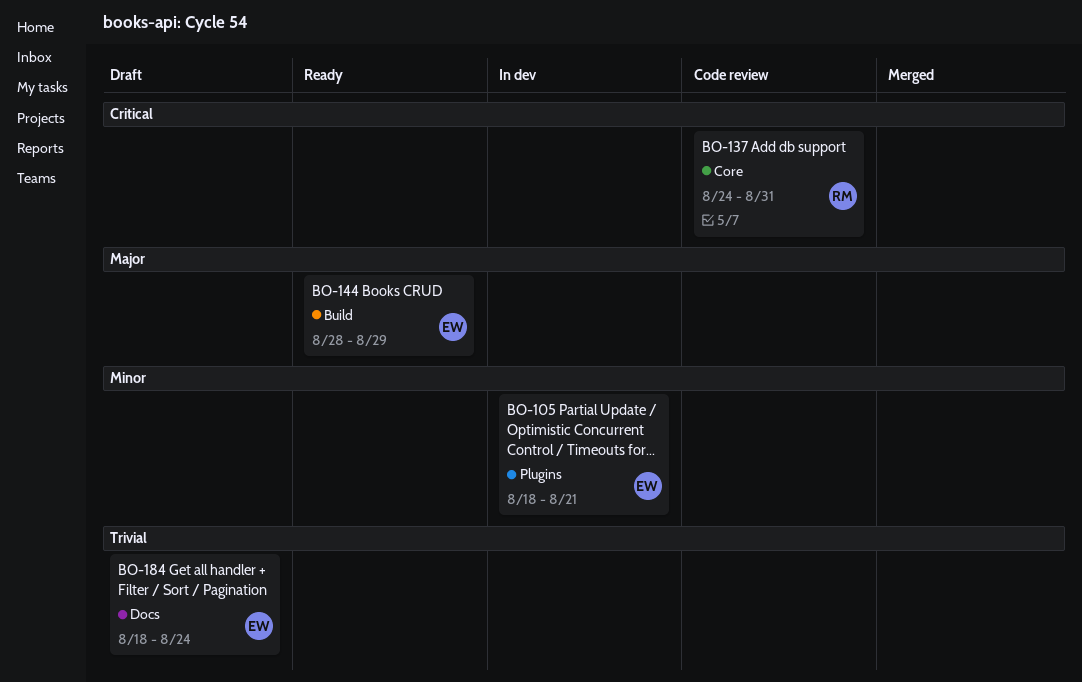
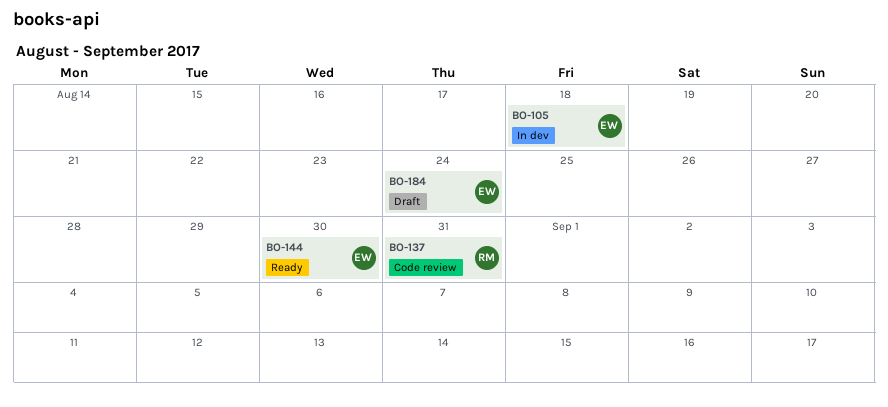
BO-105, due: Aug 21 -> Aug 18
BO-144, due: Aug 29 -> Aug 30

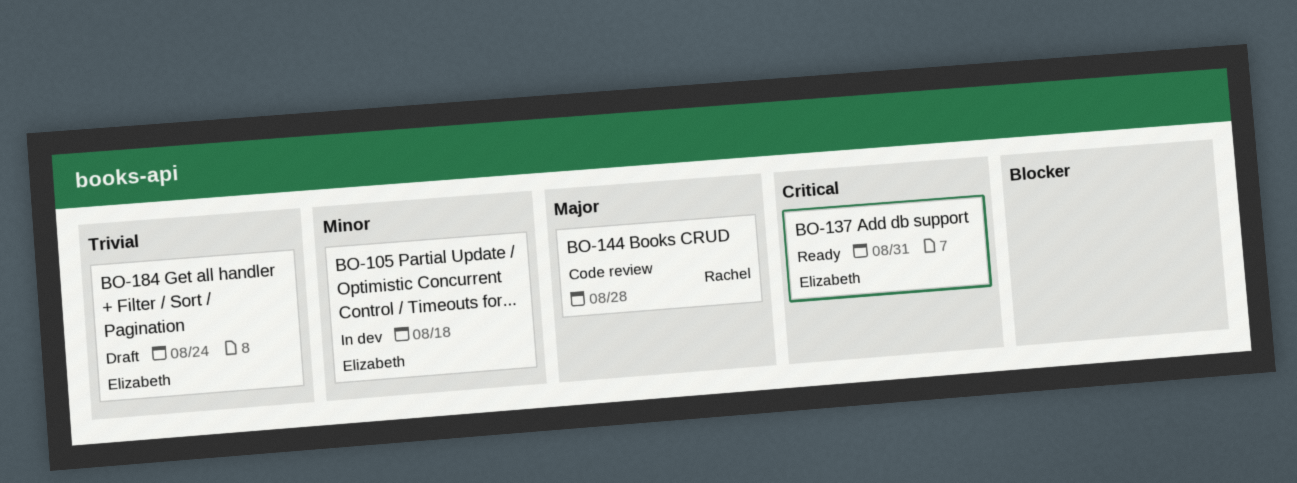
BO-137, status: Code review -> Ready
BO-137, owner: Rachel -> Elizabeth
BO-144, status: Ready -> Code review
BO-144, owner: Elizabeth -> Rachel
BO-144, due: Aug 30 -> Aug 28

